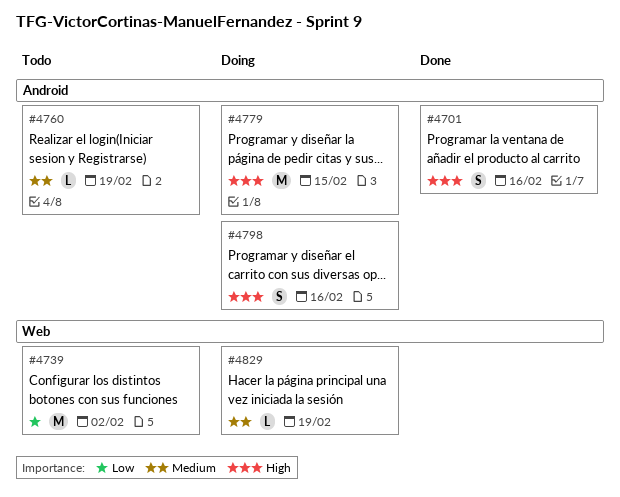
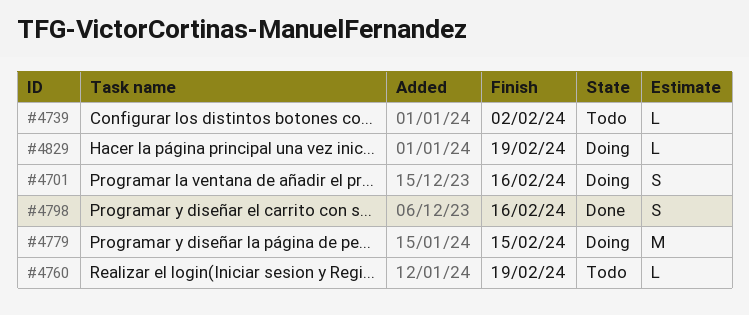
#4701, status: Done -> Doing
#4739, estimate: M -> L
#4798, status: Doing -> Done

